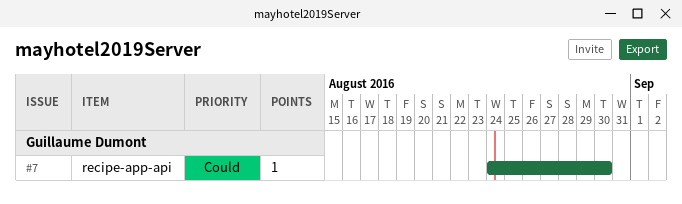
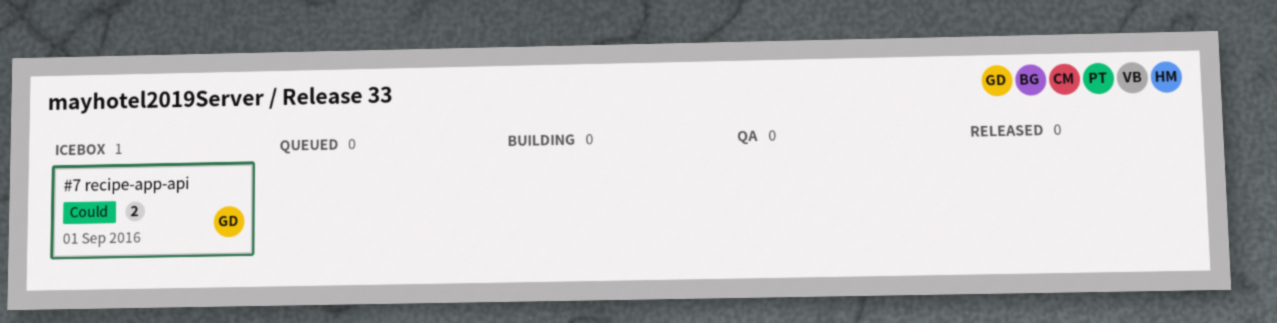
#7, estimate: 1 -> 2
#7, due: Aug 30 -> Sep 1

